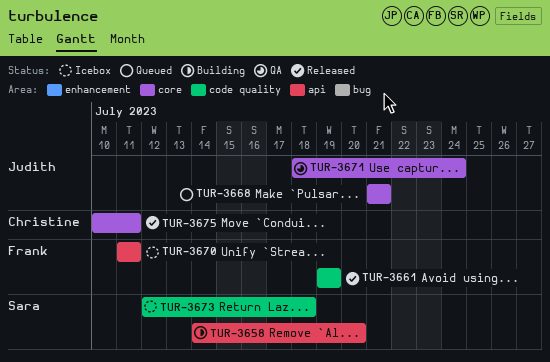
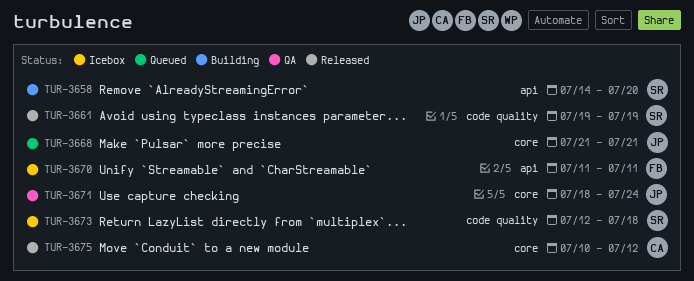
TUR-3661, owner: Frank -> Sara
TUR-3675, due: Jul 11 -> Jul 12

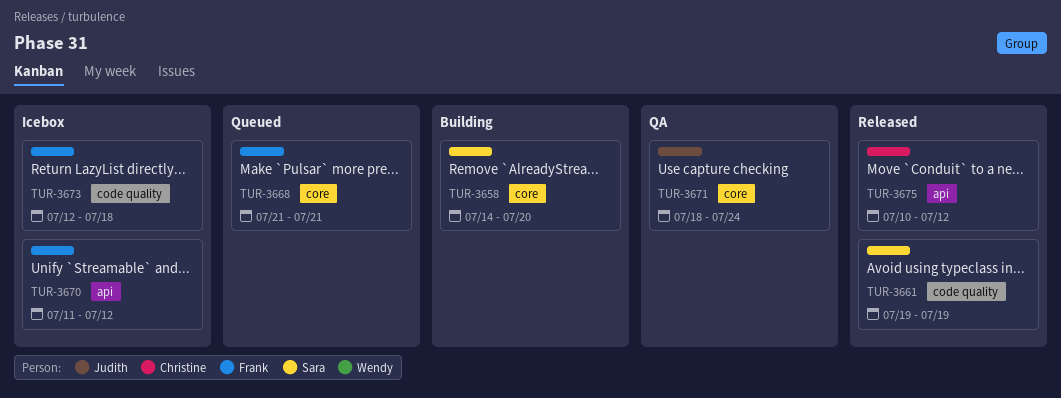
TUR-3658, label: api -> core
TUR-3668, owner: Judith -> Frank
TUR-3670, due: Jul 11 -> Jul 12
TUR-3673, owner: Sara -> Frank
TUR-3675, label: core -> api

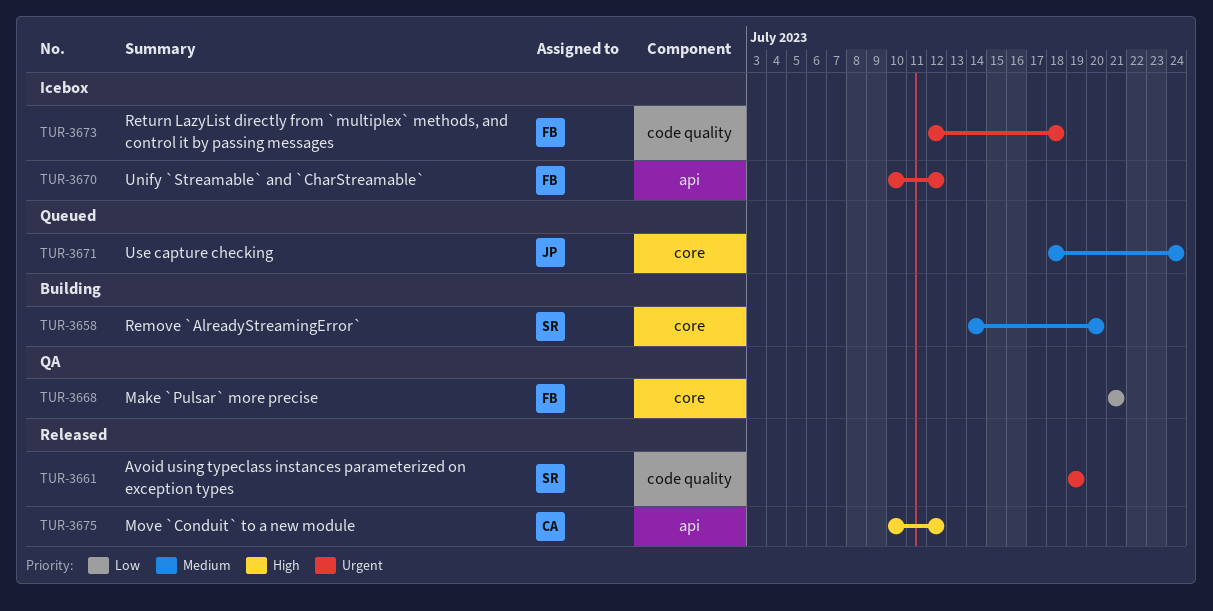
TUR-3668, status: Queued -> QA
TUR-3670, start: Jul 11 -> Jul 10
TUR-3671, status: QA -> Queued

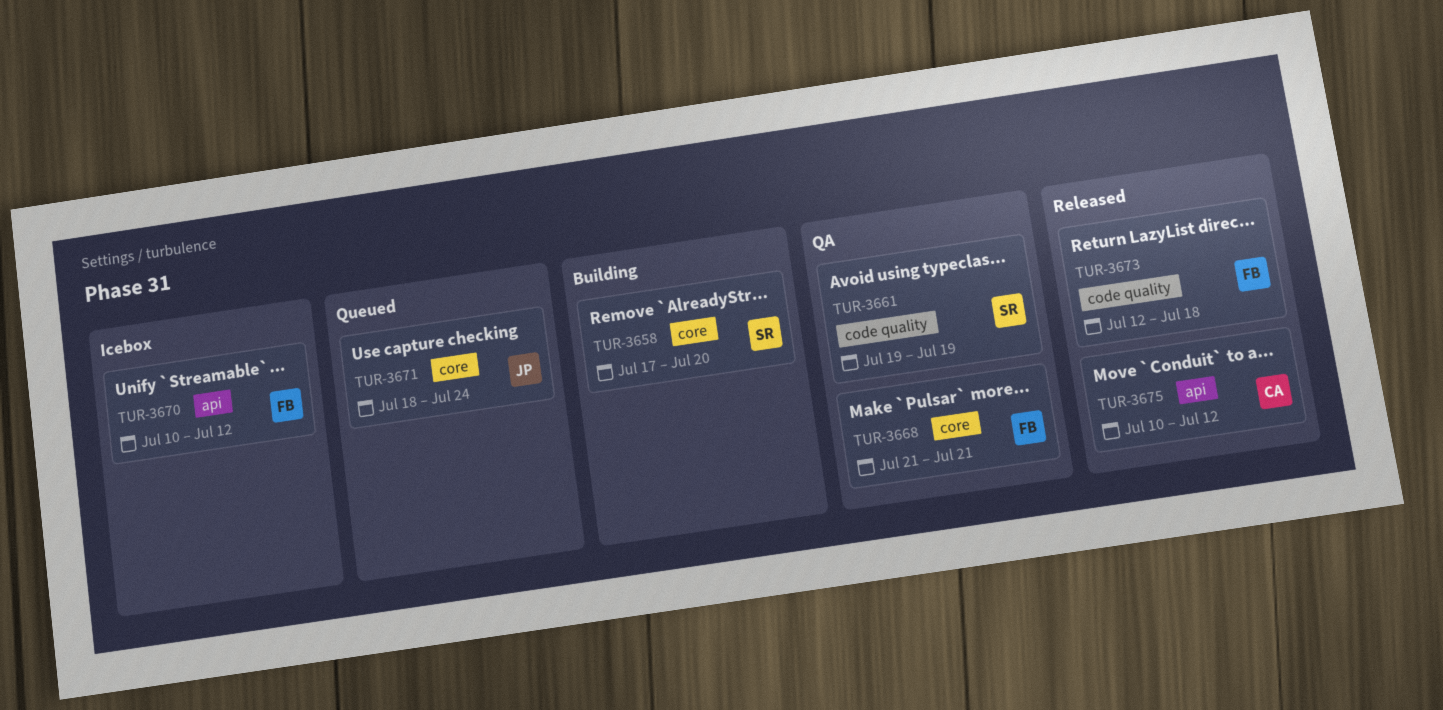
TUR-3658, start: Jul 14 -> Jul 17
TUR-3661, status: Released -> QA
TUR-3673, status: Icebox -> Released

